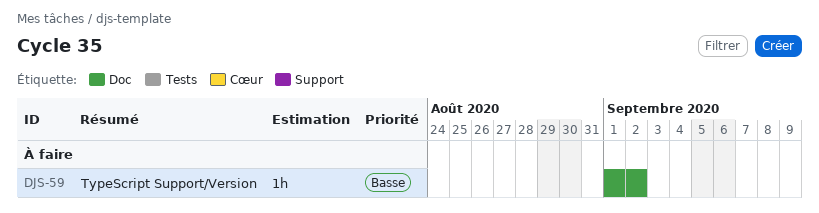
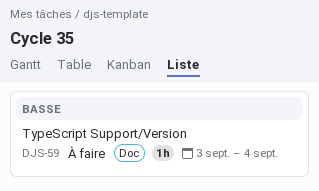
DJS-59, start: Sep 1 -> Sep 3
DJS-59, due: Sep 2 -> Sep 4

